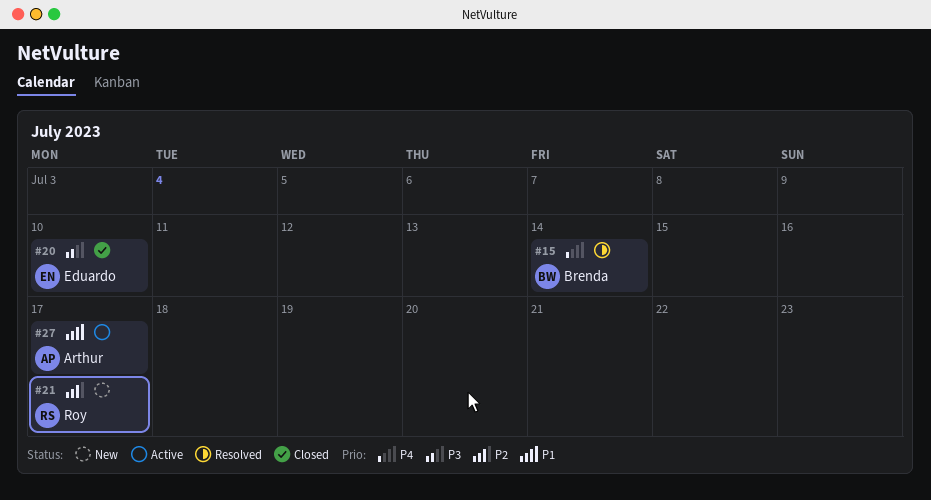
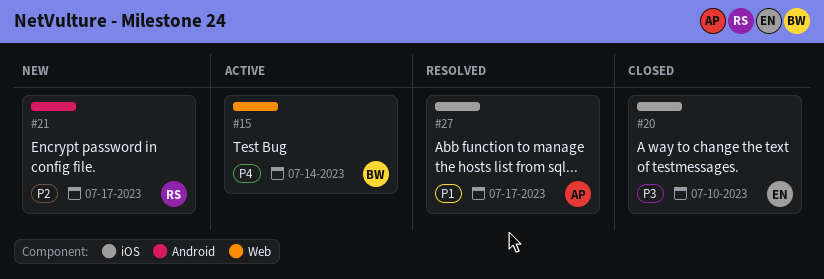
#15, status: Resolved -> Active
#27, status: Active -> Resolved

